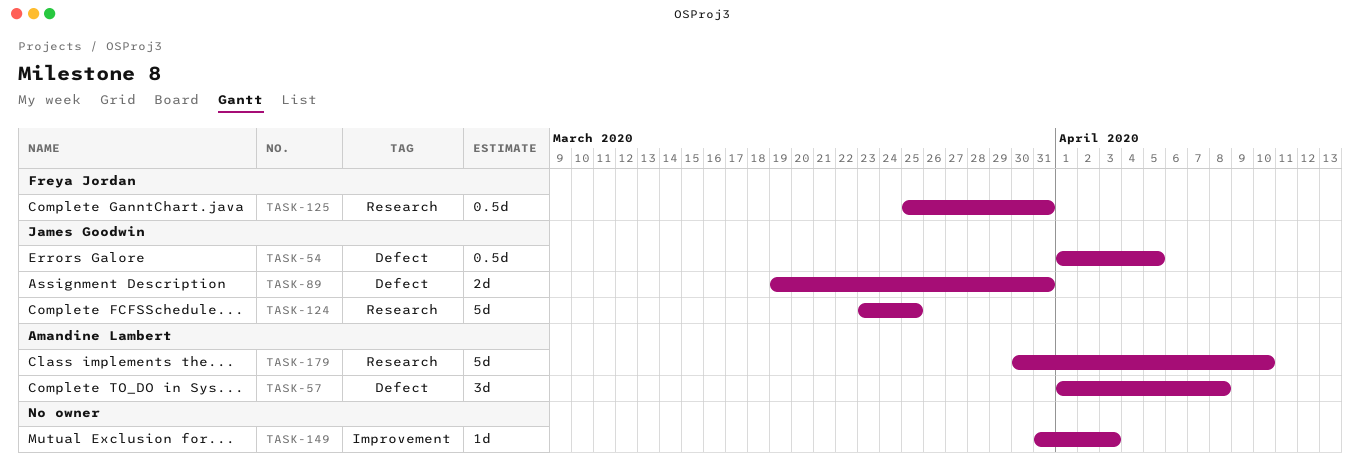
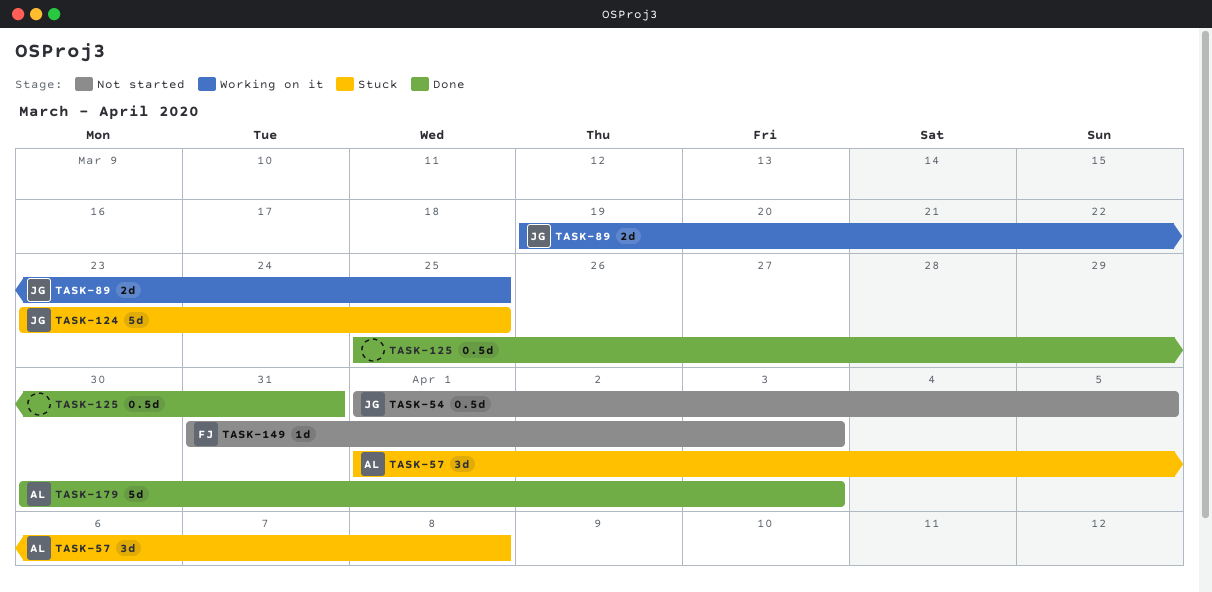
TASK-89, due: Mar 31 -> Mar 25
TASK-125, owner: Freya Jordan -> none
TASK-149, owner: none -> Freya Jordan
TASK-179, due: Apr 10 -> Apr 3

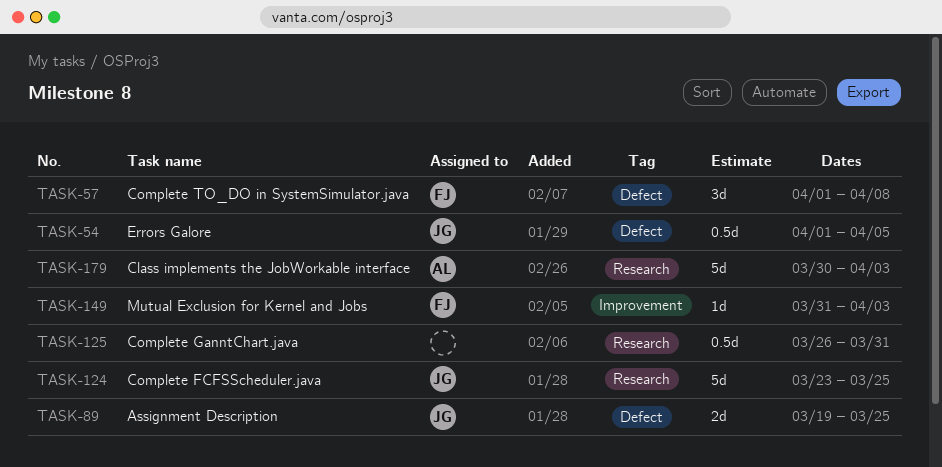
TASK-57, owner: AL -> FJ
TASK-125, start: Mar 25 -> Mar 26

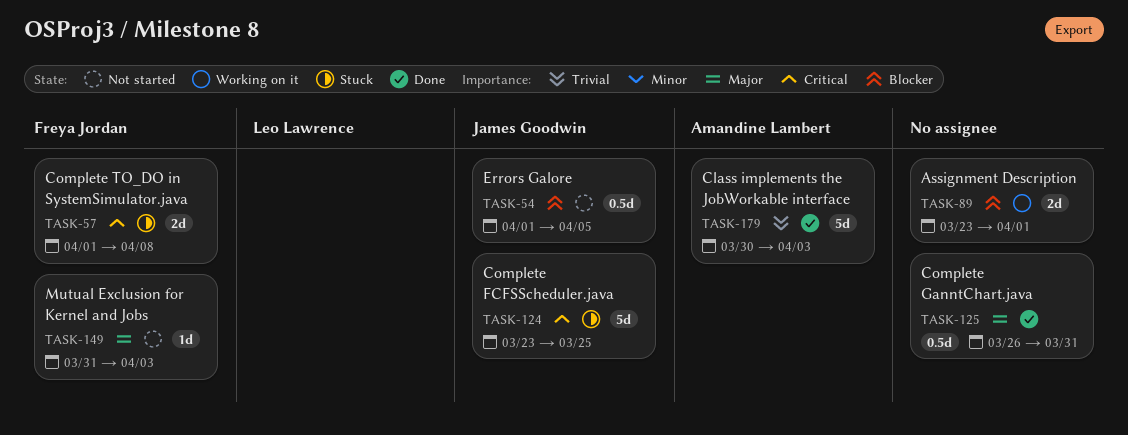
TASK-57, estimate: 3d -> 2d
TASK-89, owner: James Goodwin -> none
TASK-89, start: Mar 19 -> Mar 23
TASK-89, due: Mar 25 -> Apr 1

